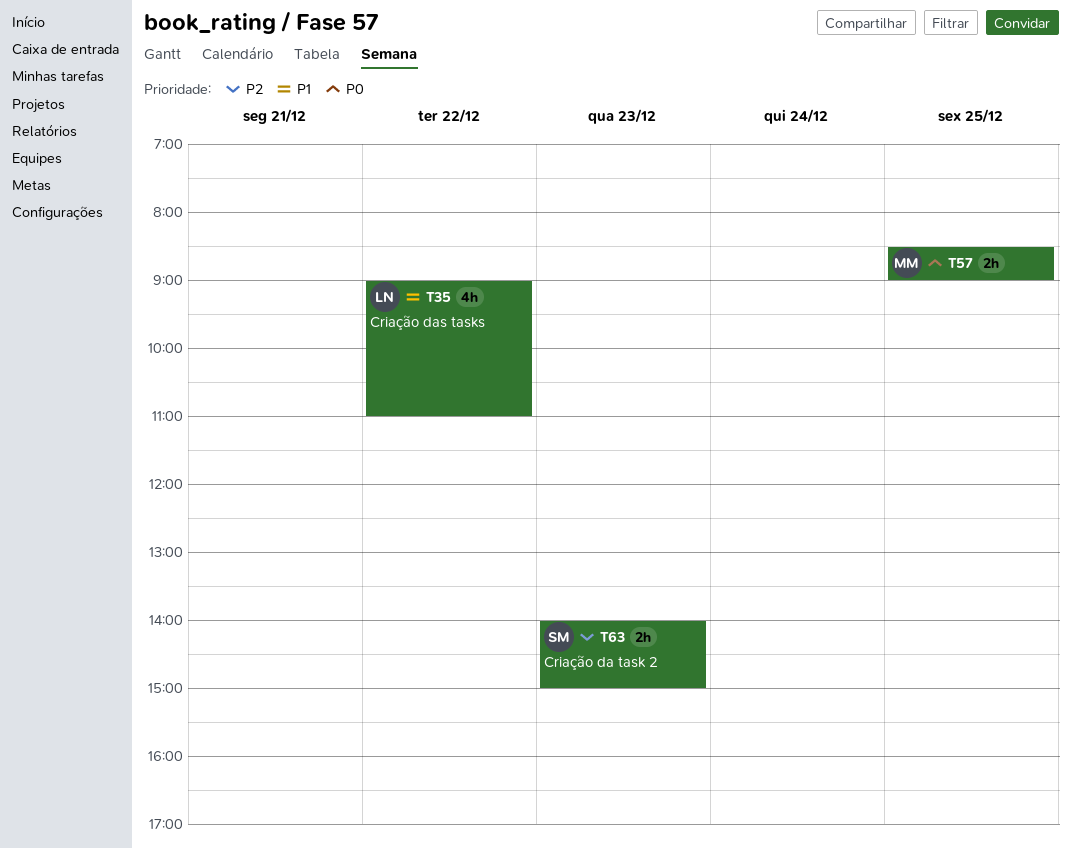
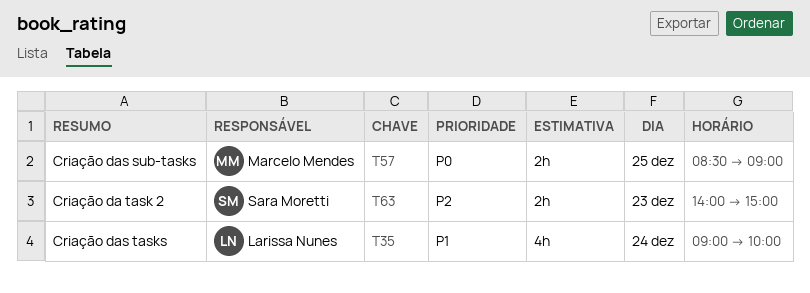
T35, day: Dec 22 -> Dec 24
T35, ends: 11:00 -> 10:00

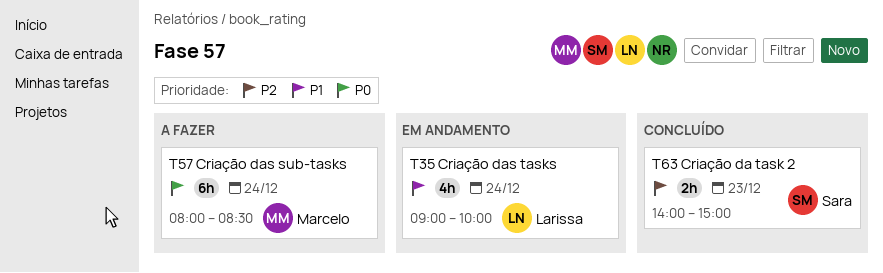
T57, estimate: 2h -> 6h
T57, day: Dec 25 -> Dec 24
T57, begins: 08:30 -> 08:00
T57, ends: 09:00 -> 08:30

